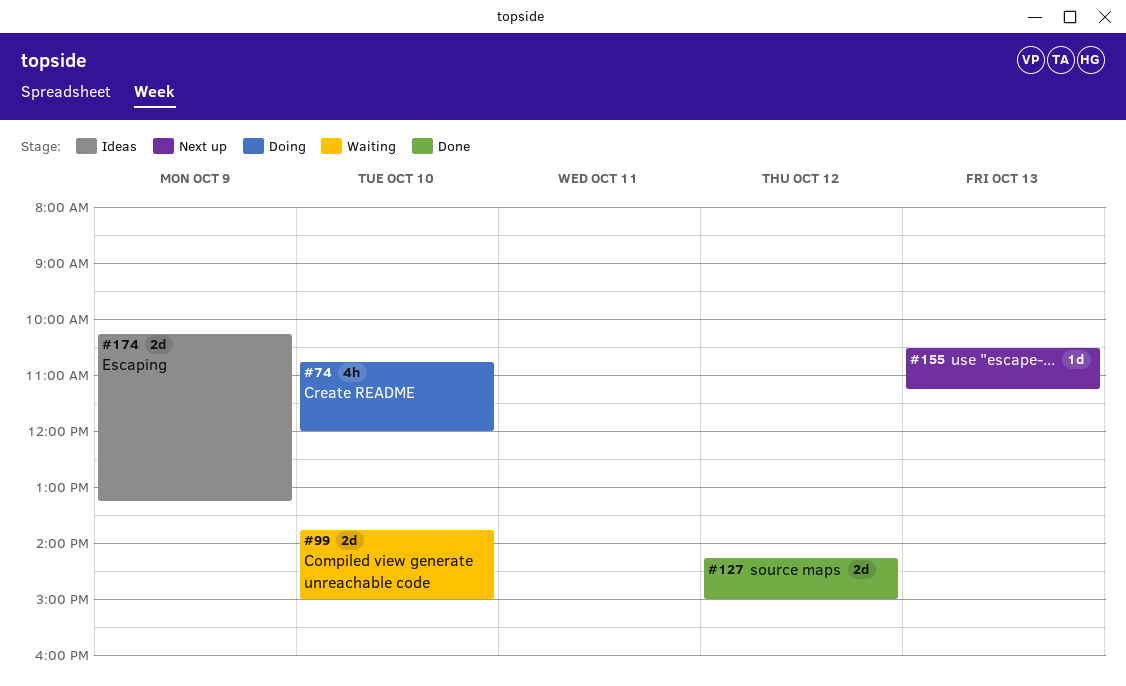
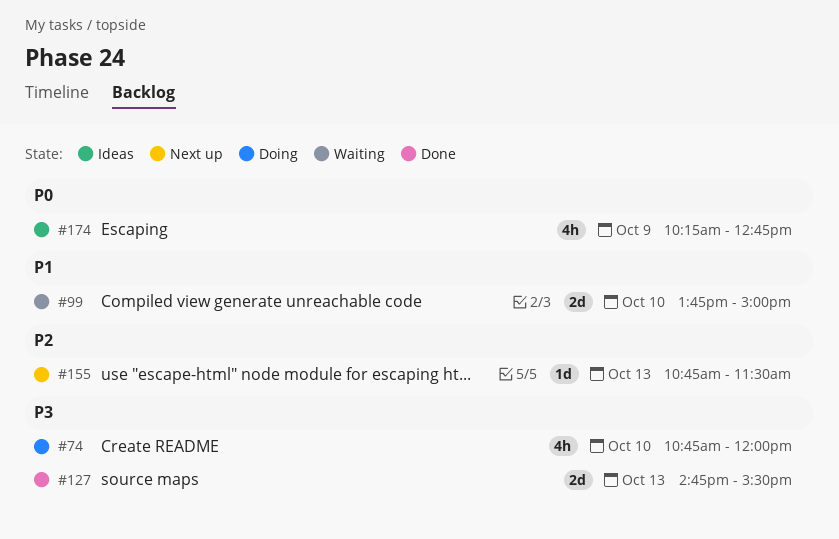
#127, day: Oct 12 -> Oct 13
#127, begins: 14:15 -> 14:45
#127, ends: 15:00 -> 15:30
#155, begins: 10:30 -> 10:45
#155, ends: 11:15 -> 11:30
#174, estimate: 2d -> 4h
#174, ends: 13:15 -> 12:45

